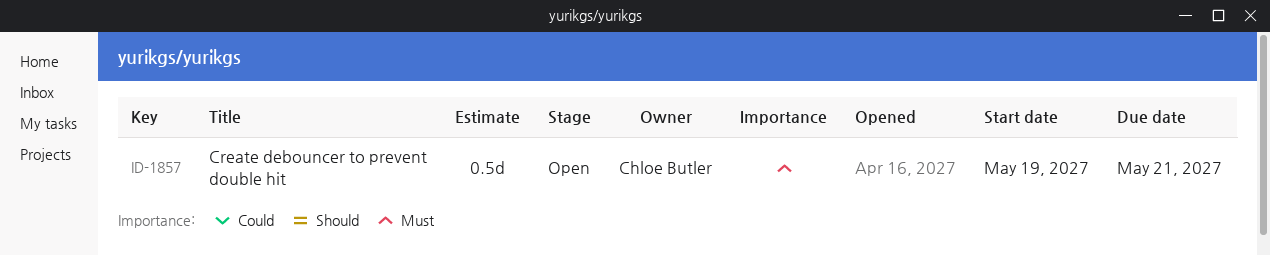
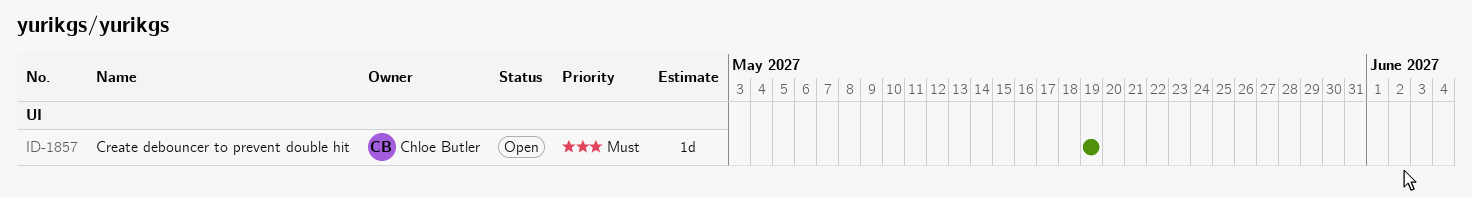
ID-1857, estimate: 0.5d -> 1d
ID-1857, due: May 21 -> May 19

